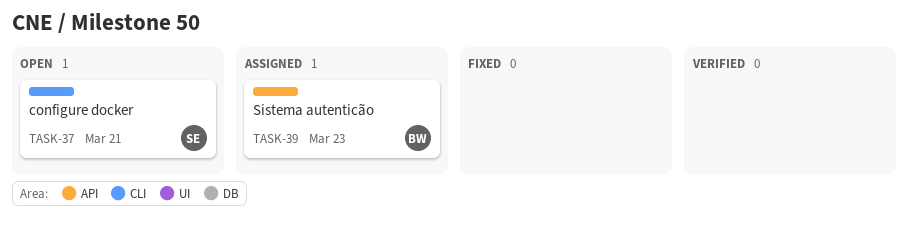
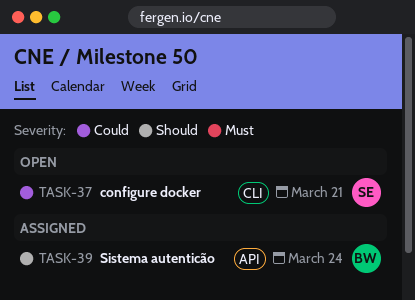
TASK-39, due: Mar 23 -> Mar 24

